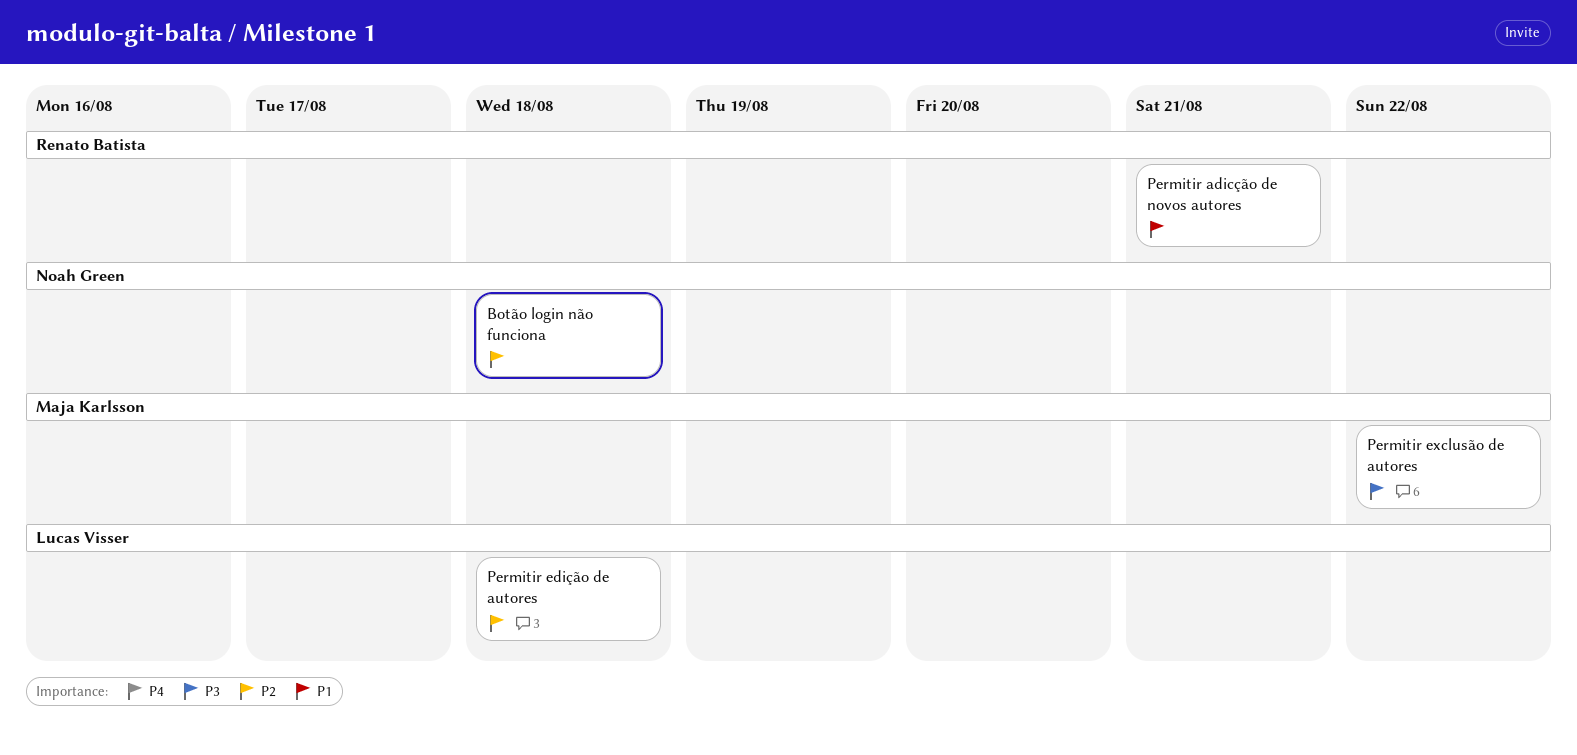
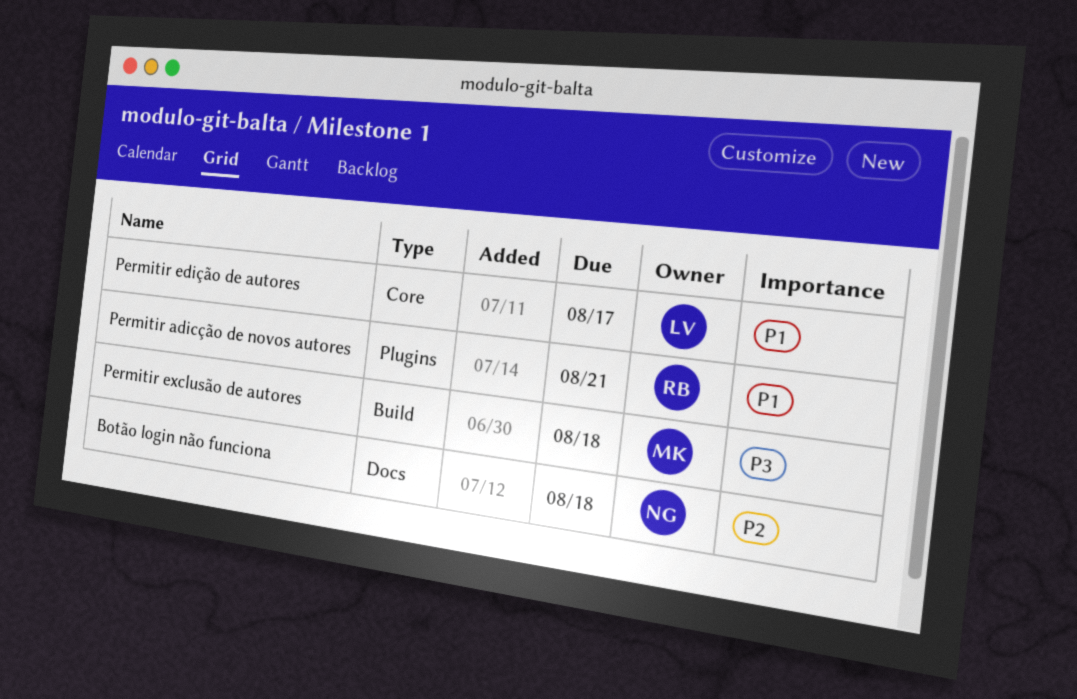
Permitir edição de autores, priority: P2 -> P1
Permitir edição de autores, due: Aug 18 -> Aug 17
Permitir exclusão de autores, due: Aug 22 -> Aug 18

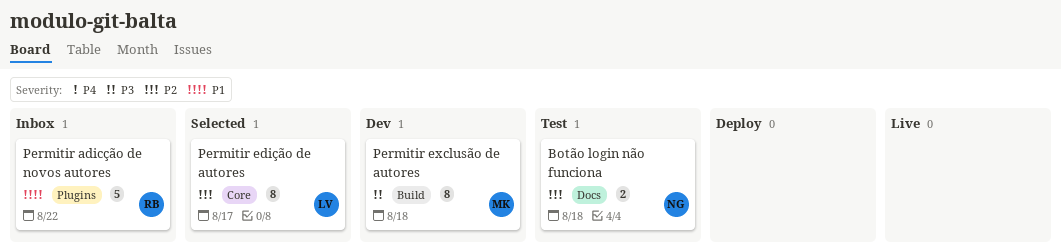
Permitir adicção de novos autores, due: Aug 21 -> Aug 22
Permitir edição de autores, priority: P1 -> P2

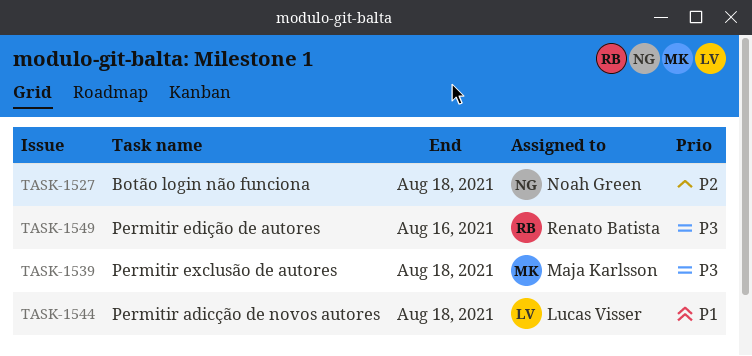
Permitir adicção de novos autores, owner: Renato Batista -> Lucas Visser
Permitir adicção de novos autores, due: Aug 22 -> Aug 18
Permitir edição de autores, owner: Lucas Visser -> Renato Batista
Permitir edição de autores, priority: P2 -> P3
Permitir edição de autores, due: Aug 17 -> Aug 16

